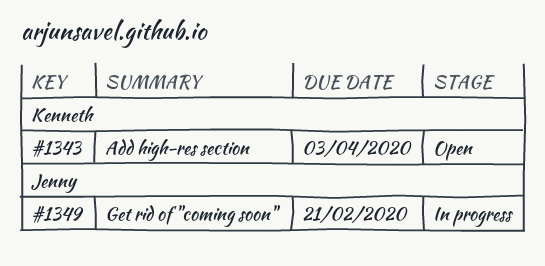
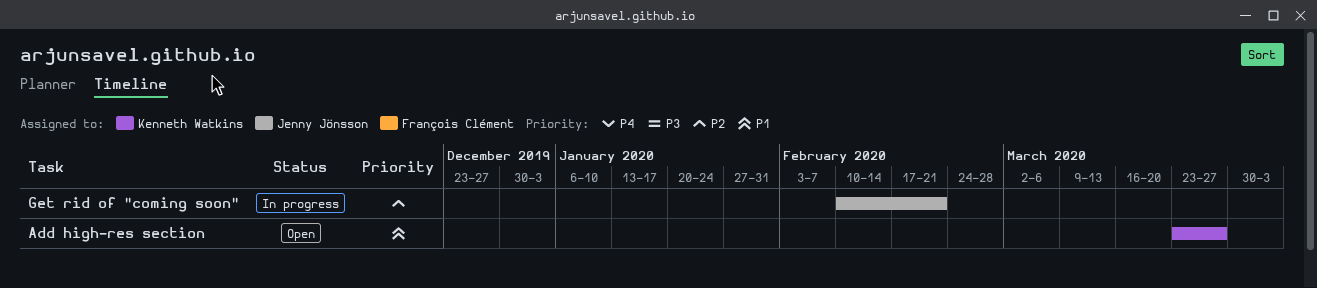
Add high-res section, due: Apr 3 -> Mar 27

